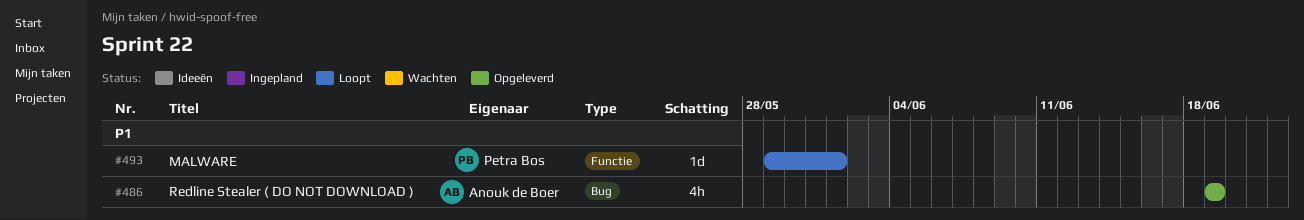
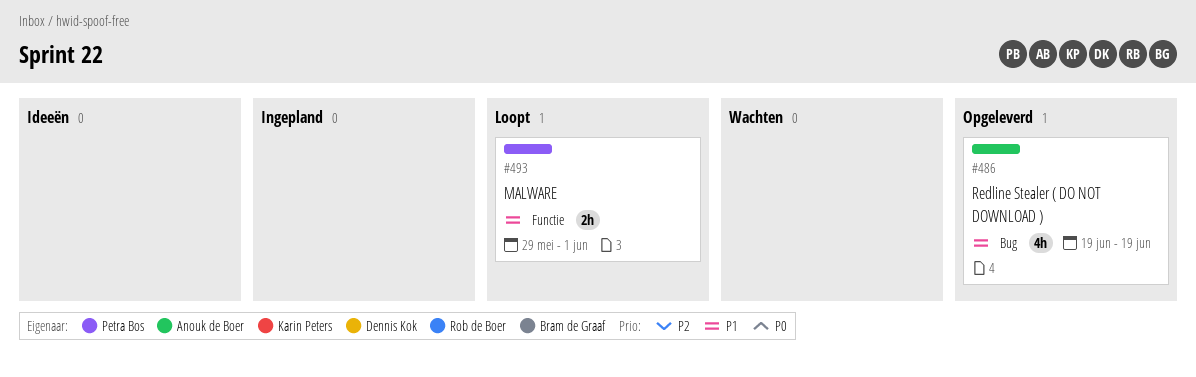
#493, estimate: 1d -> 2h

